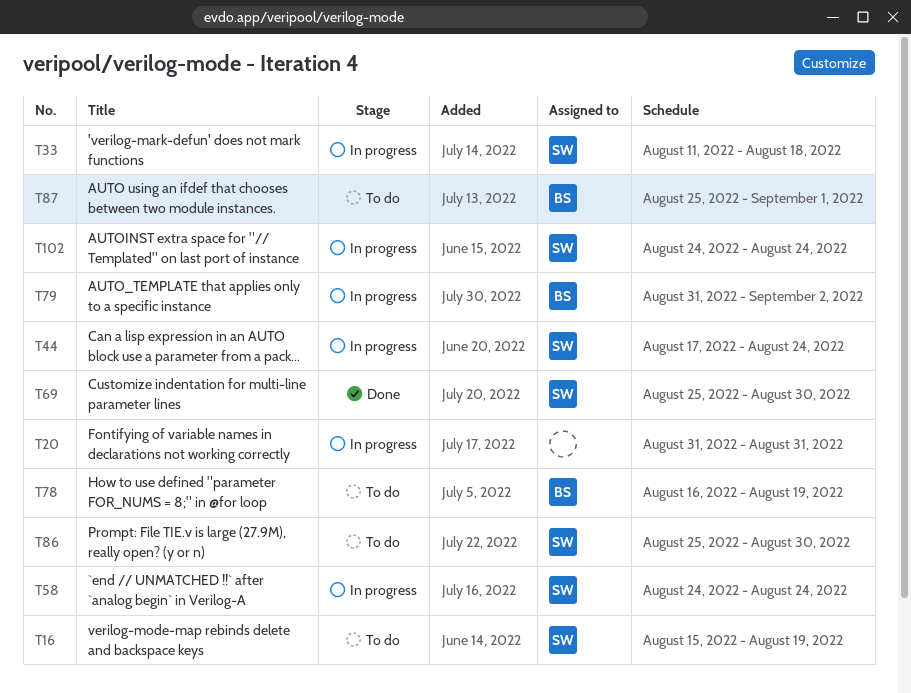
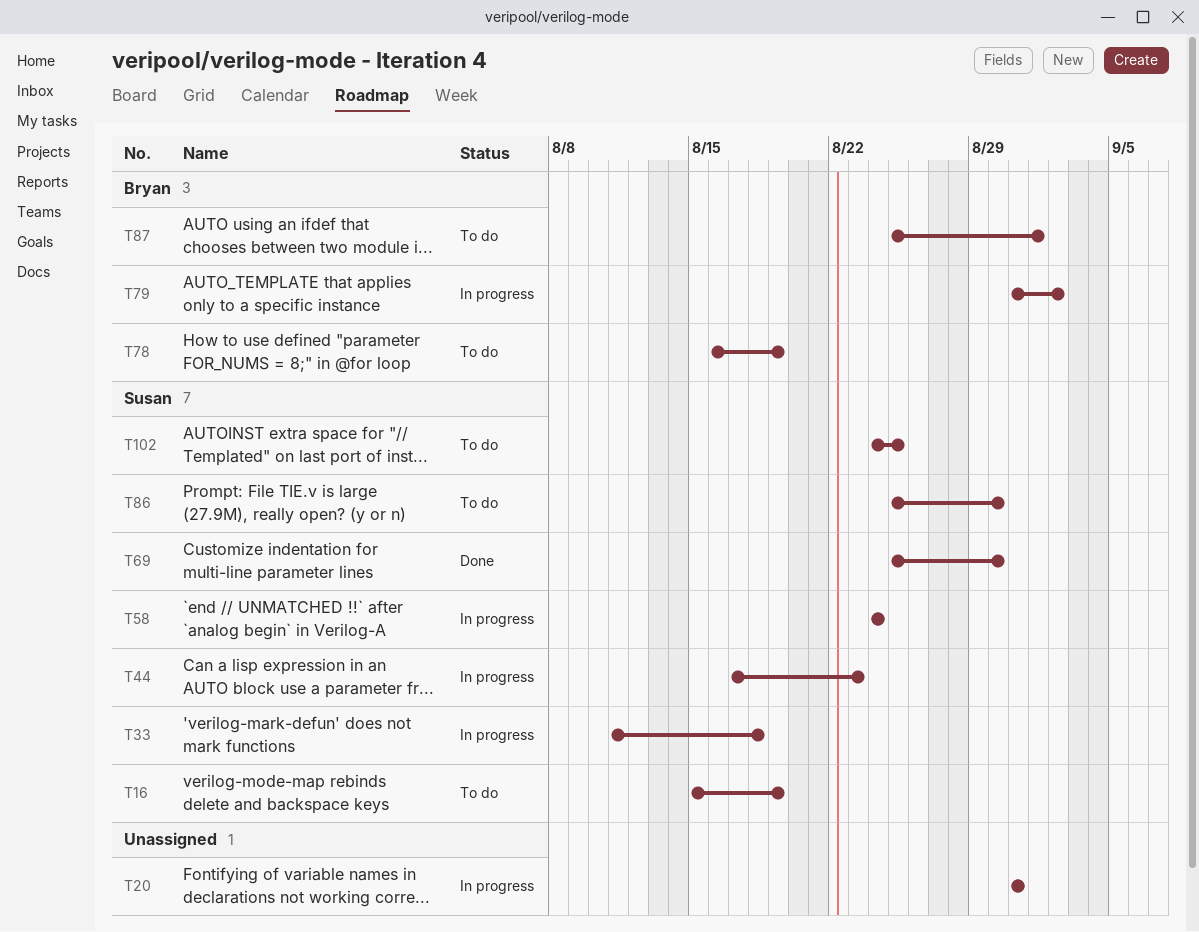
T44, due: Aug 24 -> Aug 23
T102, status: In progress -> To do
T102, due: Aug 24 -> Aug 25

